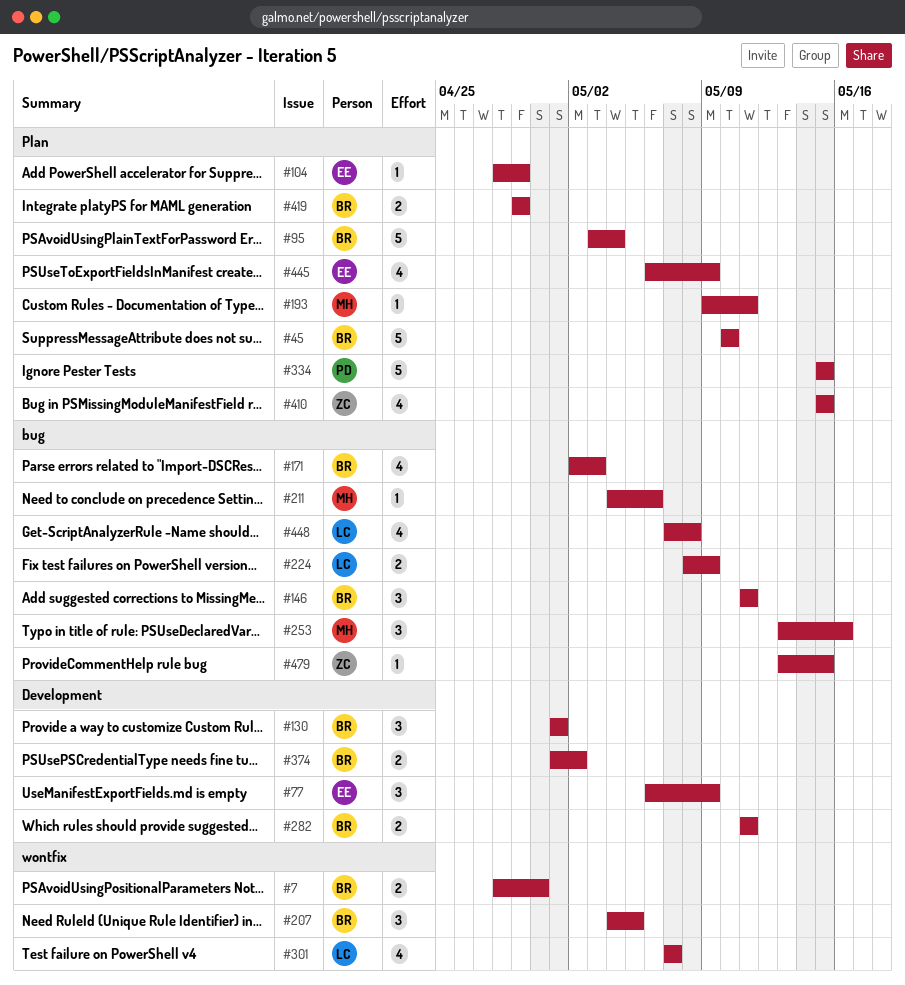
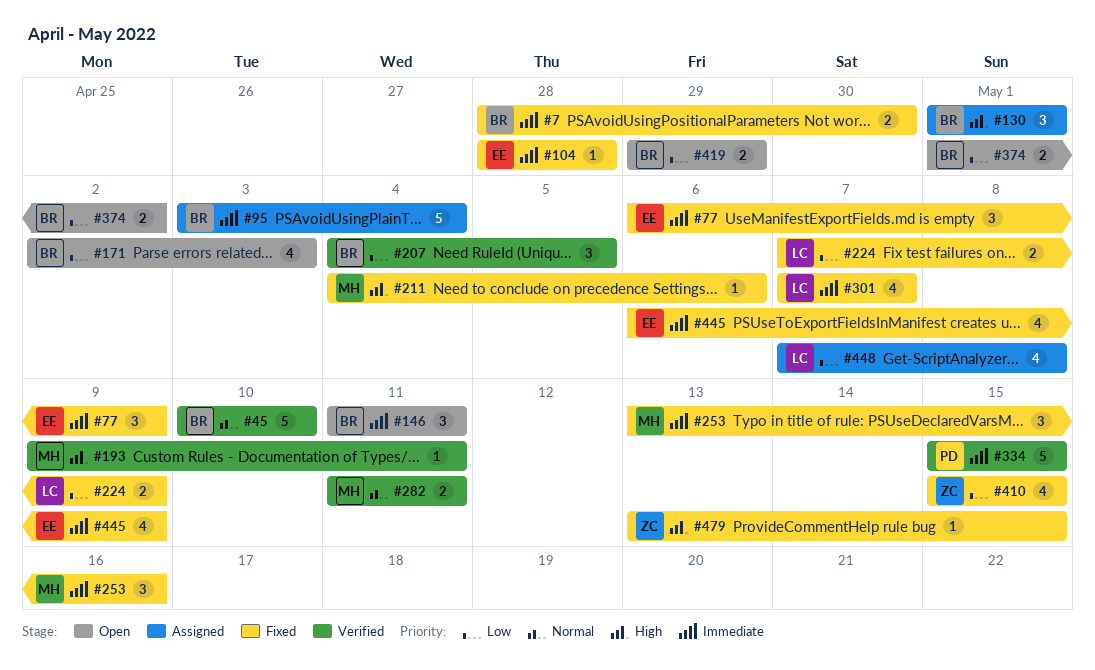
#104, due: Apr 29 -> Apr 28
#224, start: May 8 -> May 7
#282, owner: BR -> MH

